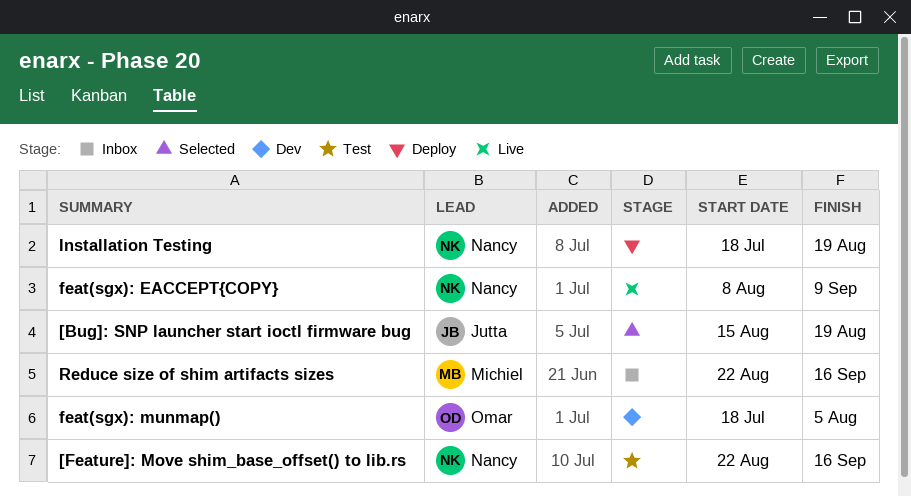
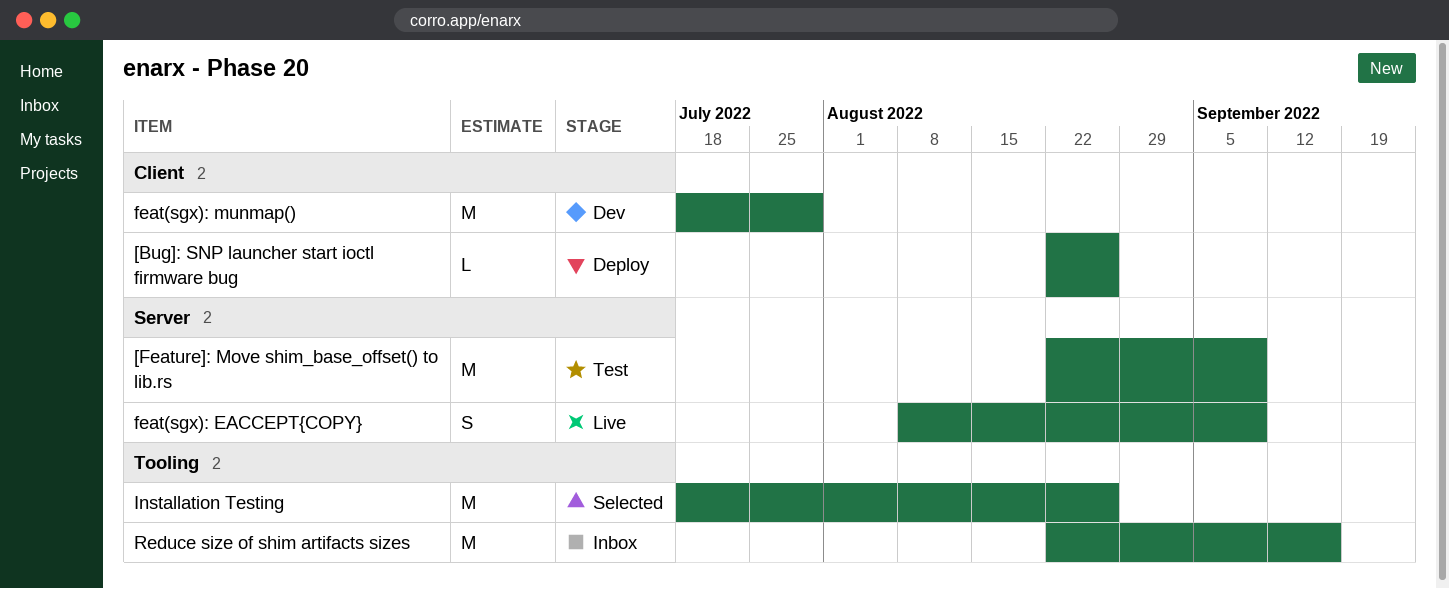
[Bug]: SNP launcher start ioctl firmware bug, status: Selected -> Deploy
[Bug]: SNP launcher start ioctl firmware bug, start: Aug 15 -> Aug 22
[Bug]: SNP launcher start ioctl firmware bug, due: Aug 19 -> Aug 26
[Feature]: Move shim_base_offset() to lib.rs, due: Sep 16 -> Sep 9
feat(sgx): munmap(), due: Aug 5 -> Jul 29
Installation Testing, status: Deploy -> Selected
Installation Testing, due: Aug 19 -> Aug 26

